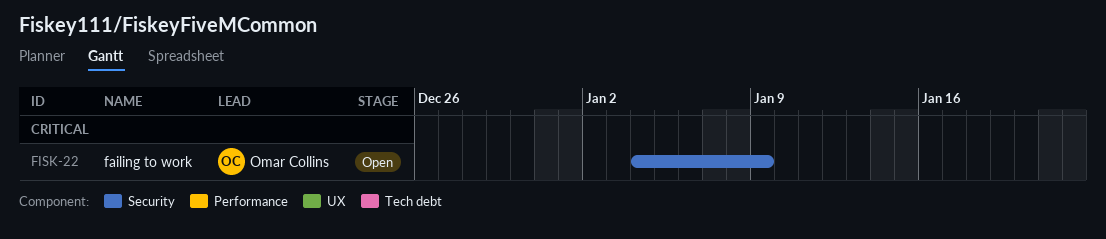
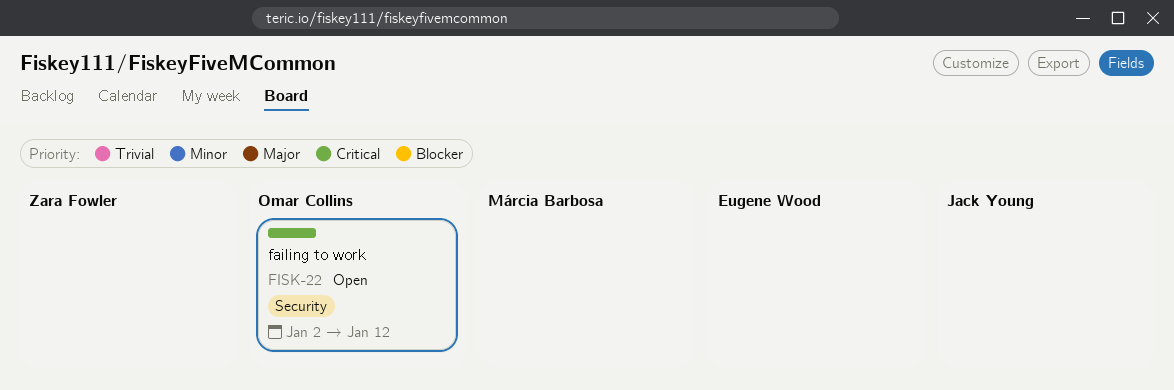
FISK-22, start: Jan 4 -> Jan 2
FISK-22, due: Jan 9 -> Jan 12

